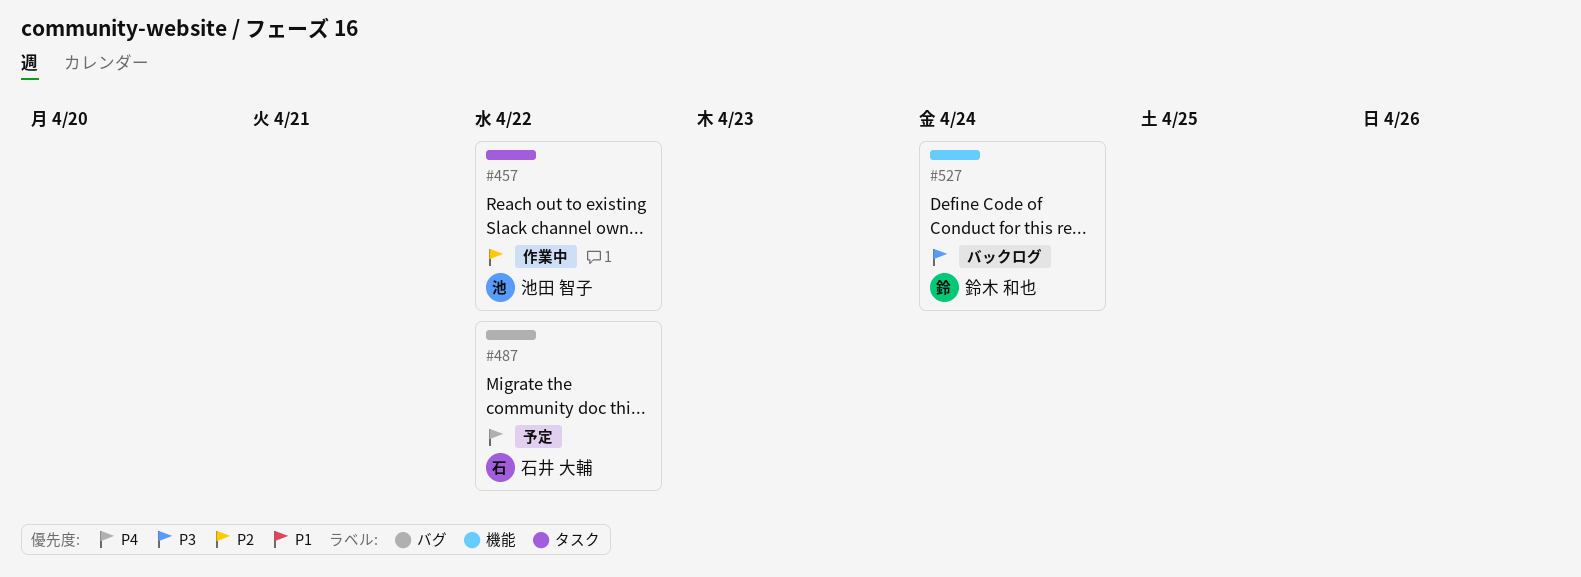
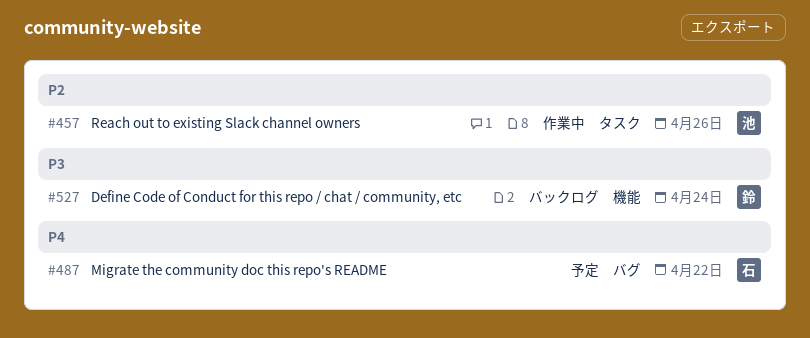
#457, due: Apr 22 -> Apr 26

